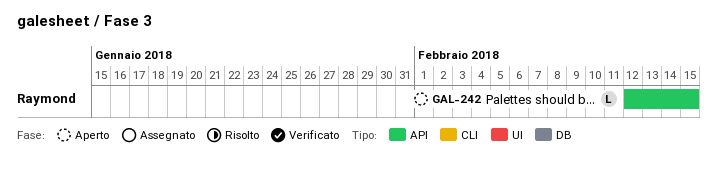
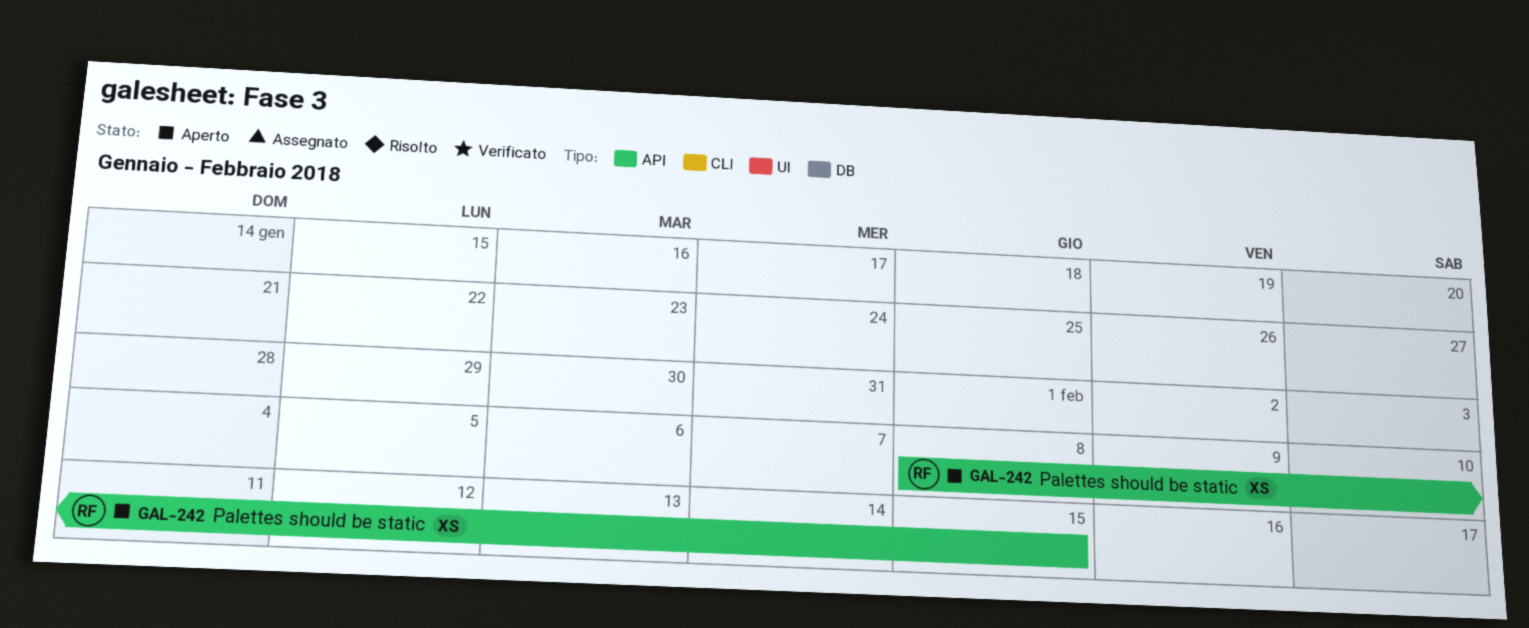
GAL-242, estimate: L -> XS
GAL-242, start: Feb 12 -> Feb 8

